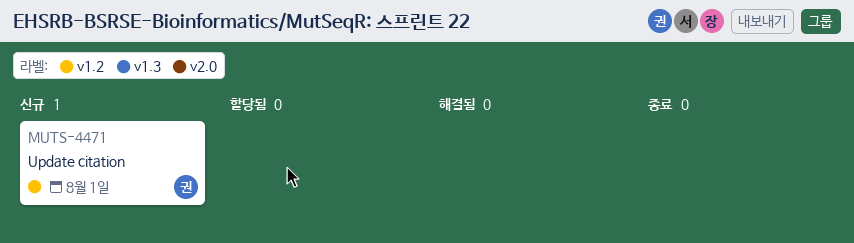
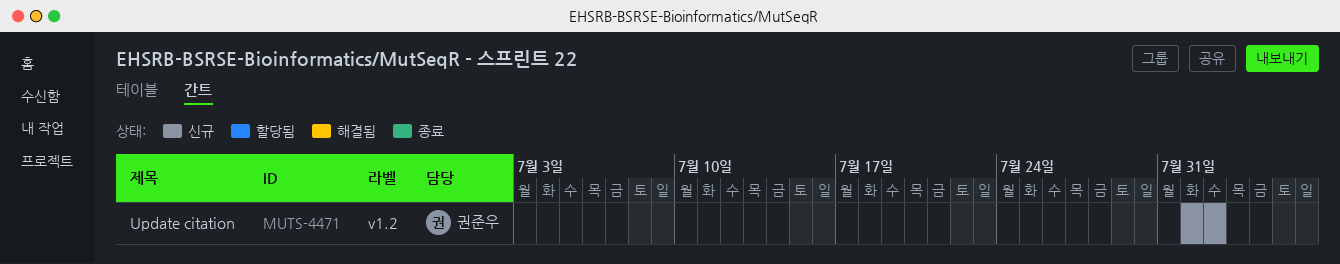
MUTS-4471, due: Aug 1 -> Aug 2

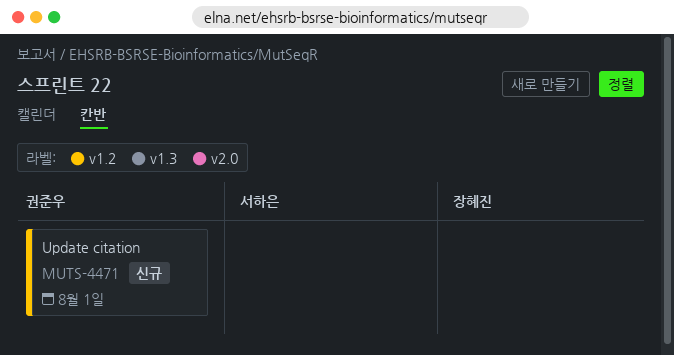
MUTS-4471, due: Aug 2 -> Aug 1

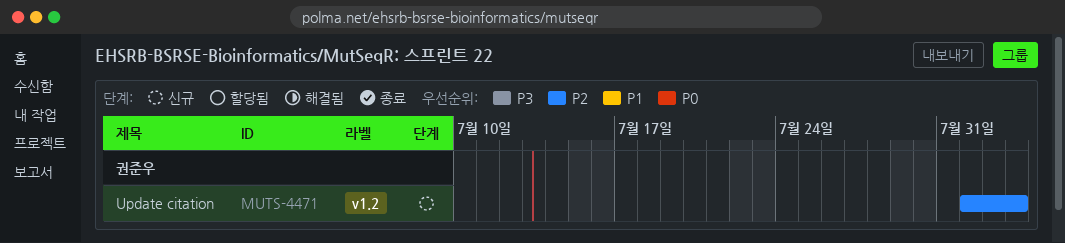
MUTS-4471, due: Aug 1 -> Aug 3

